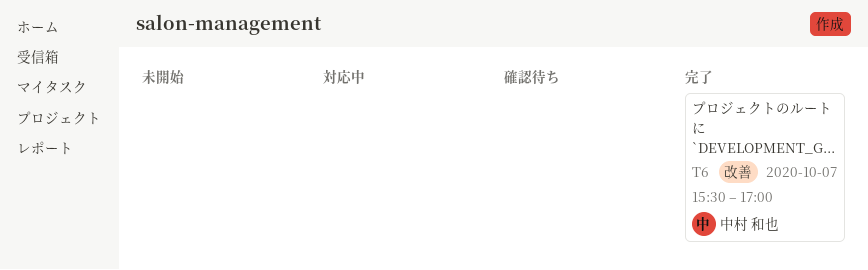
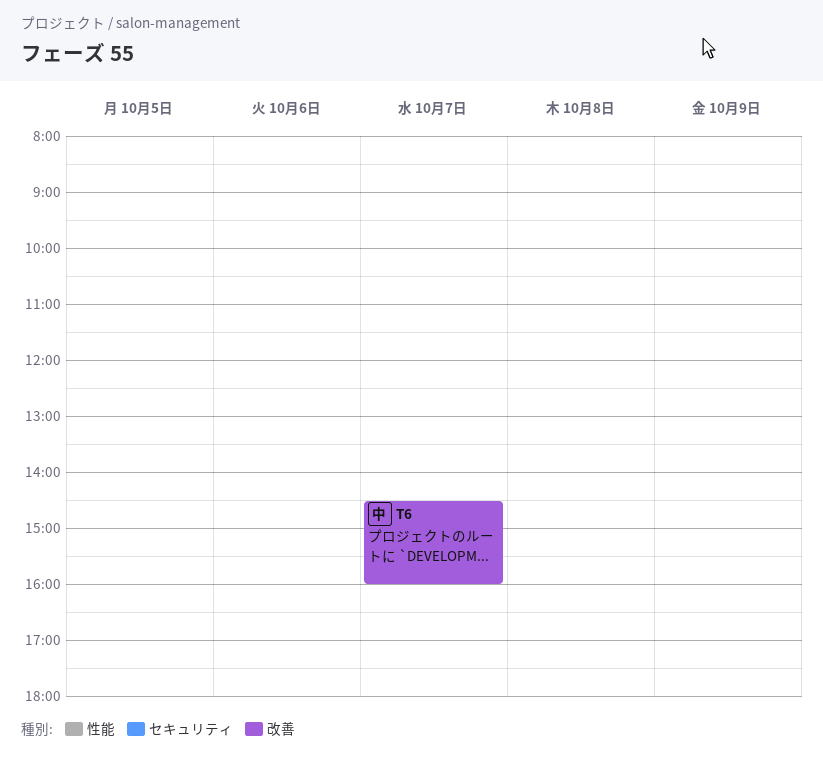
T6, begins: 15:30 -> 14:30
T6, ends: 17:00 -> 16:00

